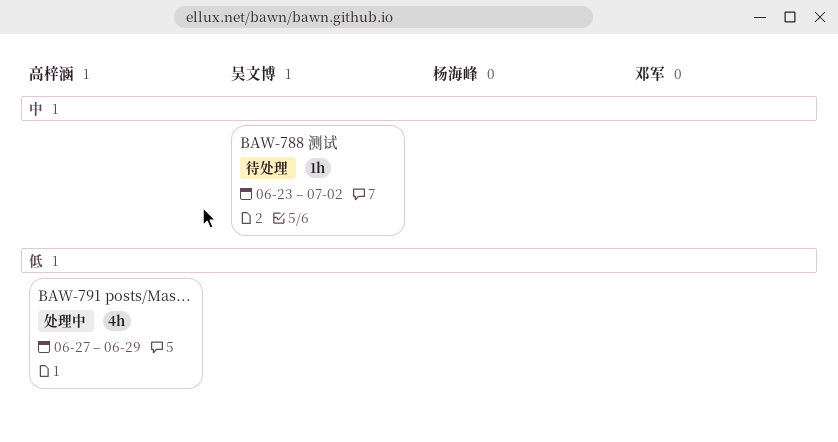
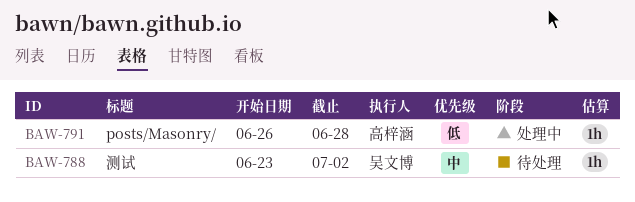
BAW-791, estimate: 4h -> 1h
BAW-791, start: Jun 27 -> Jun 26
BAW-791, due: Jun 29 -> Jun 28

